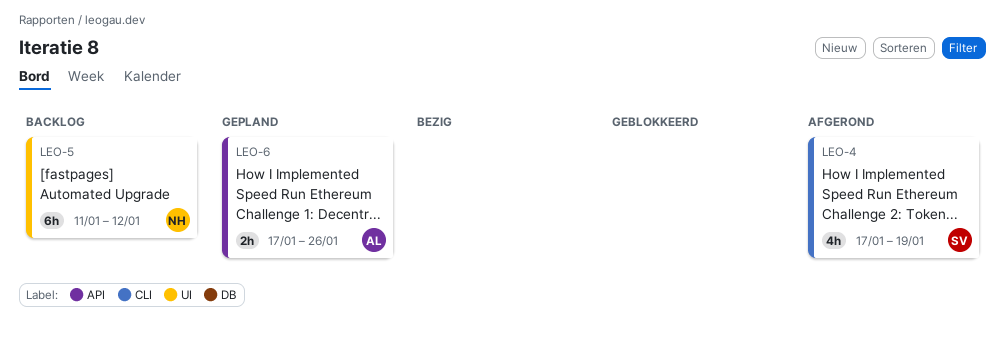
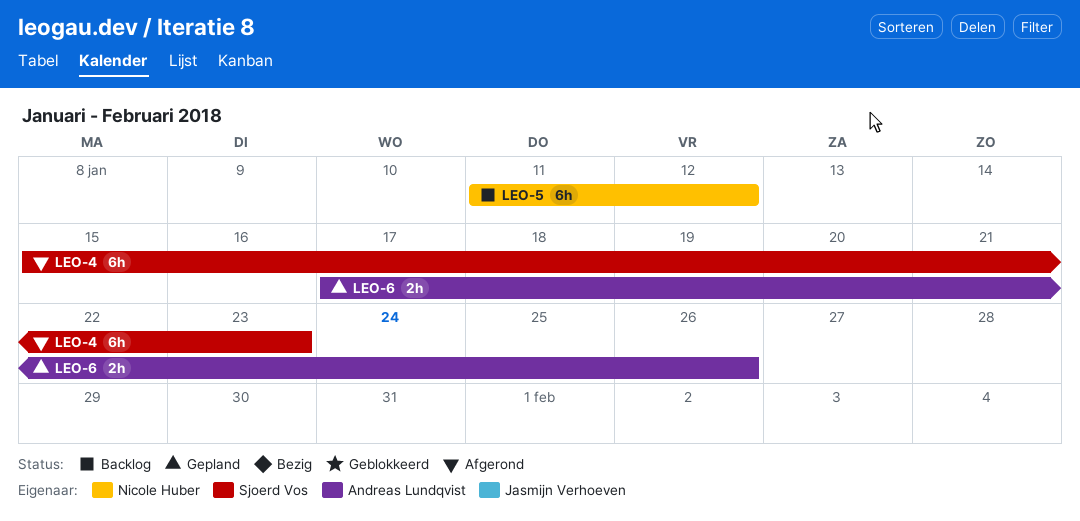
LEO-4, estimate: 4h -> 6h
LEO-4, start: Jan 17 -> Jan 15
LEO-4, due: Jan 19 -> Jan 23

